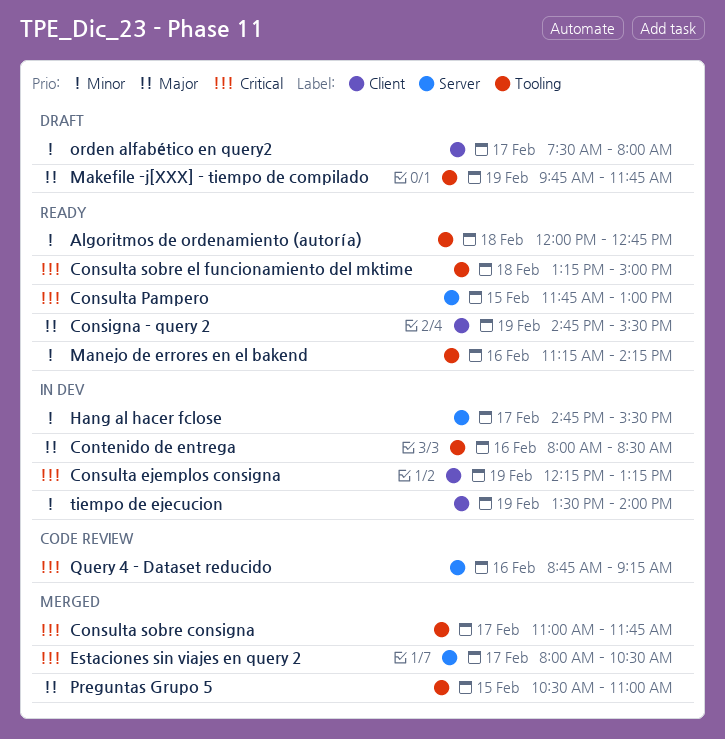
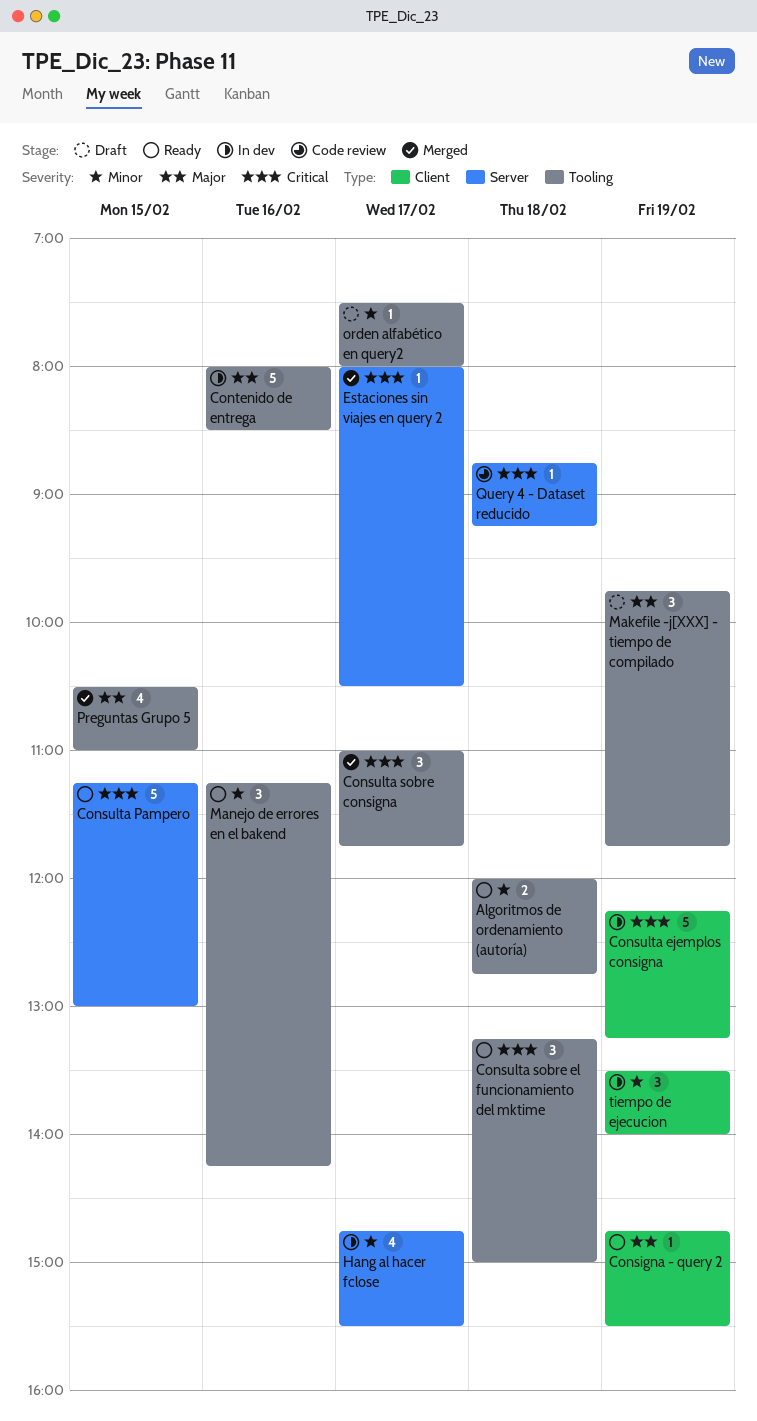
Consulta Pampero, begins: 11:45 -> 11:15
orden alfabético en query2, label: Client -> Tooling
Query 4 - Dataset reducido, day: Feb 16 -> Feb 18

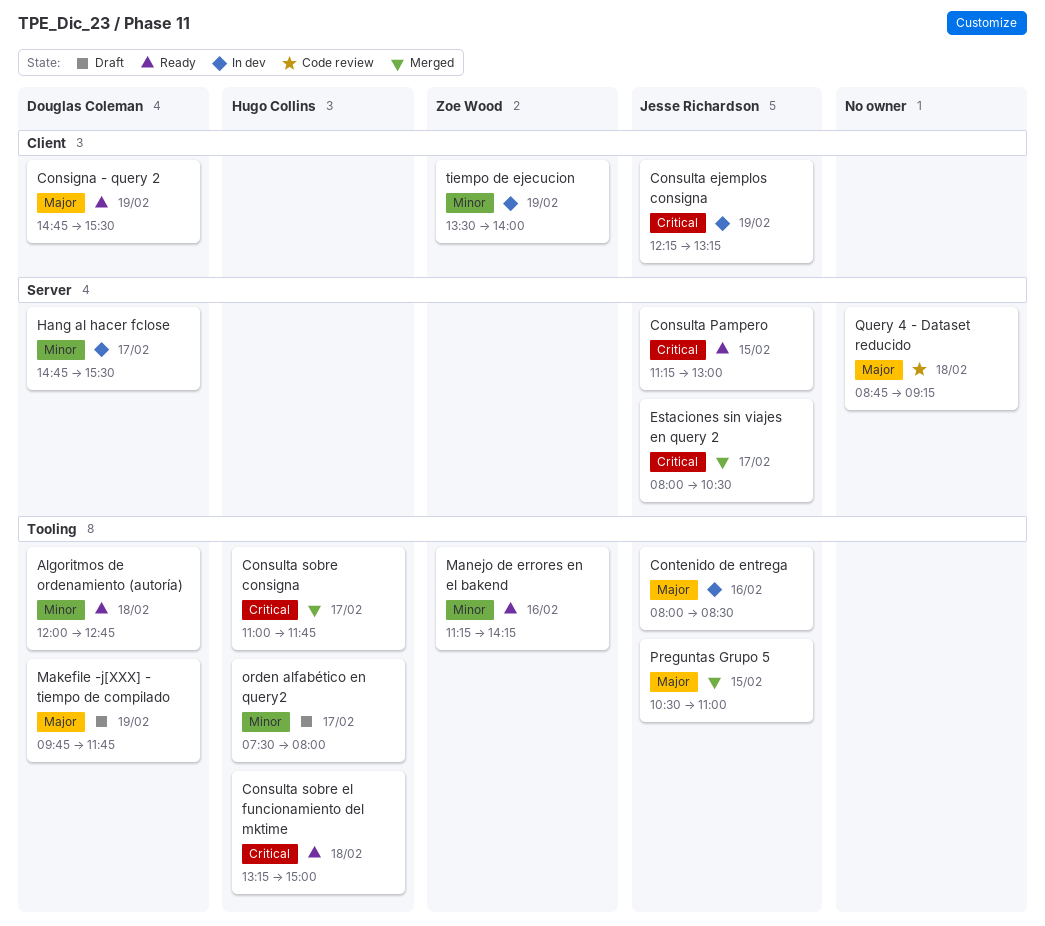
Query 4 - Dataset reducido, priority: Critical -> Major

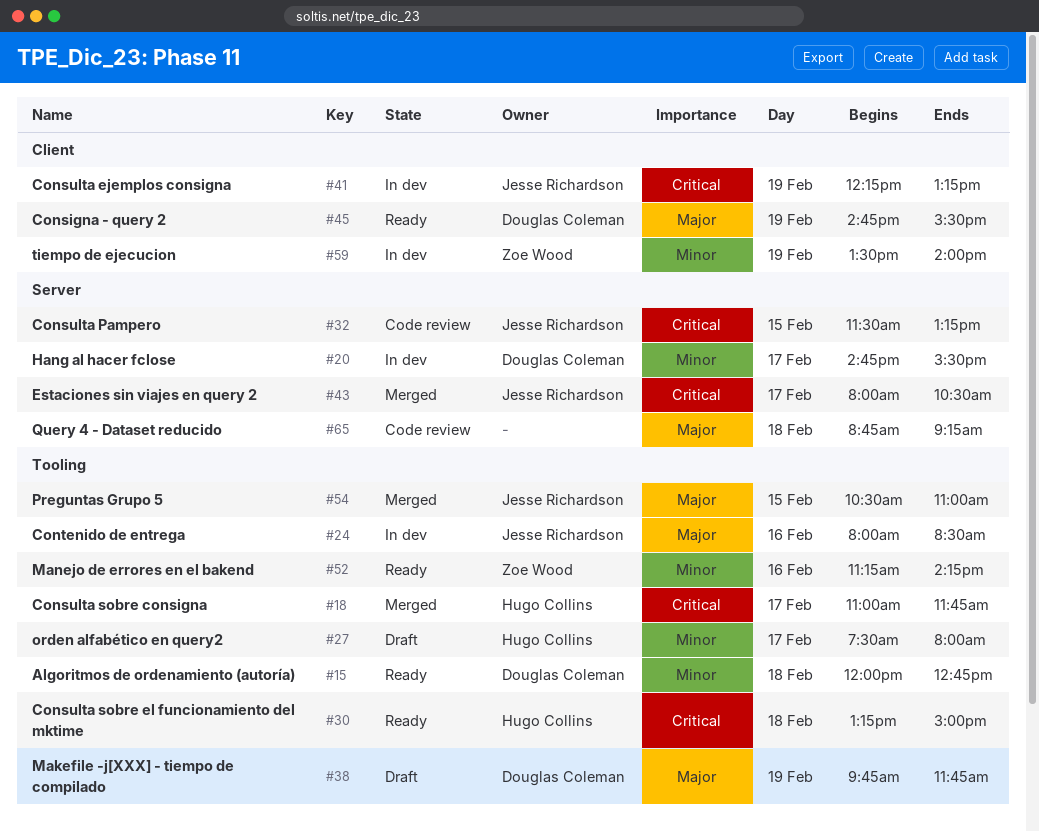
Consulta Pampero, status: Ready -> Code review
Consulta Pampero, begins: 11:15 -> 11:30
Consulta Pampero, ends: 13:00 -> 13:15

